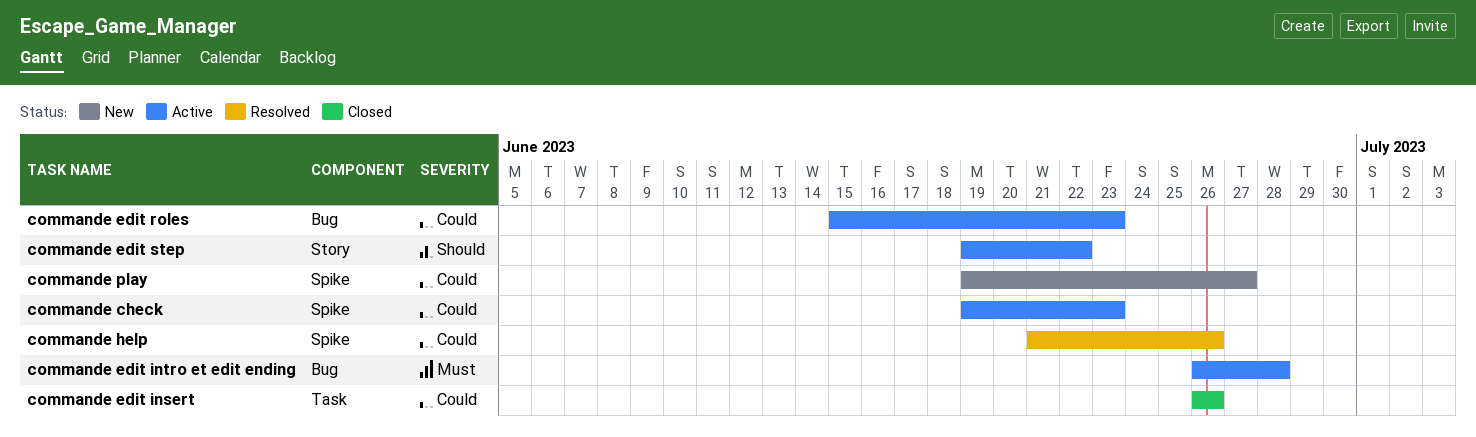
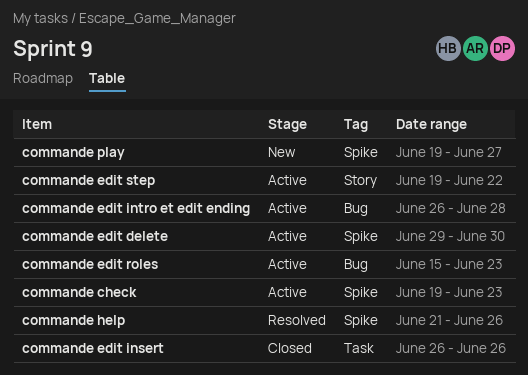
commande edit delete: none -> present

